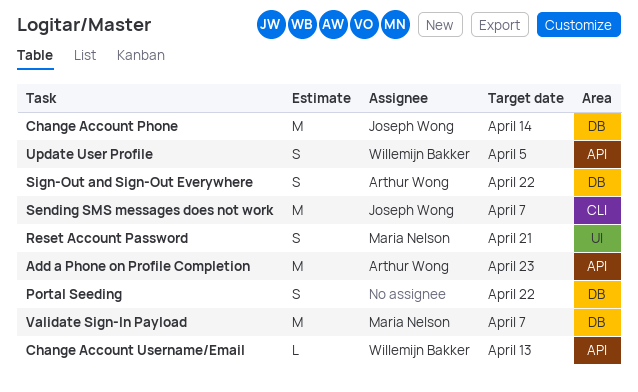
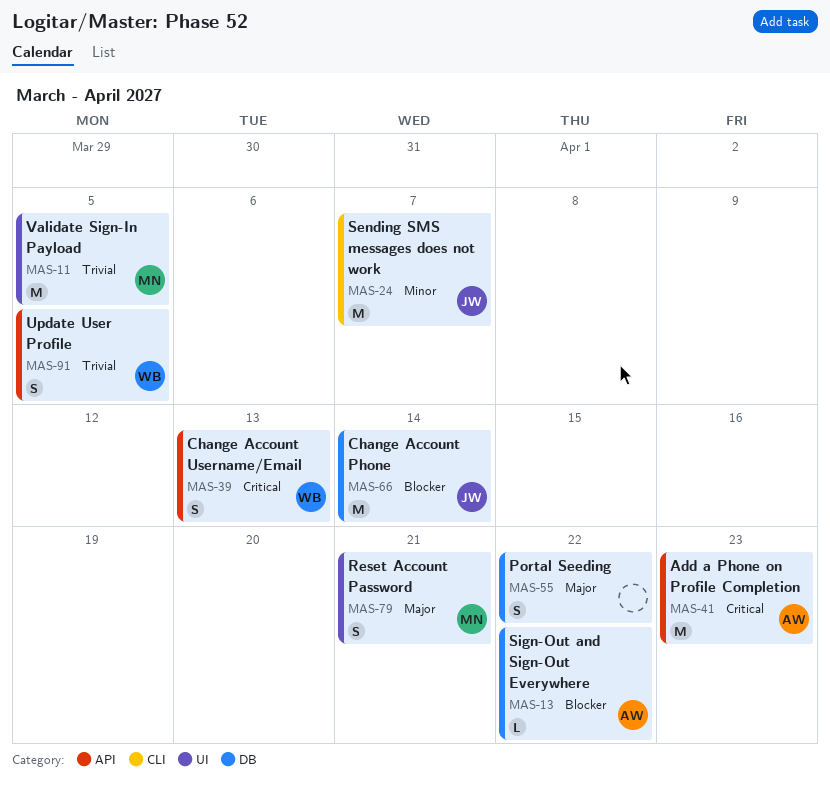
Change Account Username/Email, estimate: L -> S
Sign-Out and Sign-Out Everywhere, estimate: S -> L
Validate Sign-In Payload, label: DB -> UI
Validate Sign-In Payload, due: Apr 7 -> Apr 5

